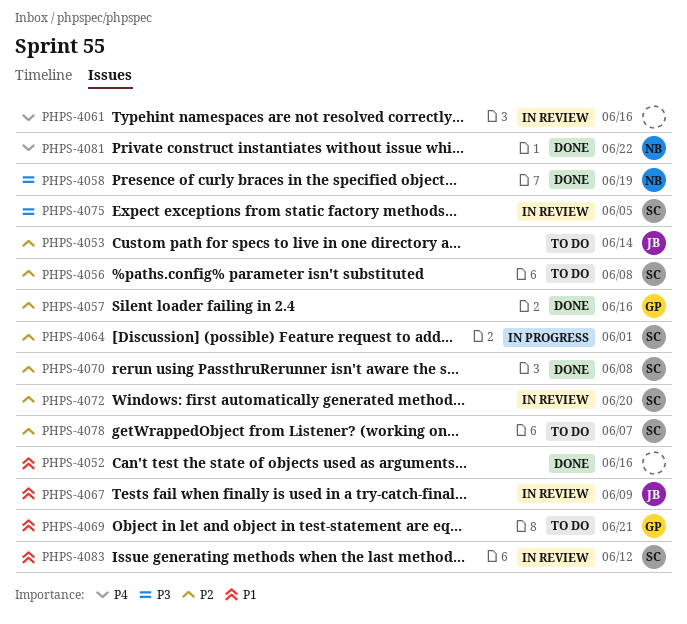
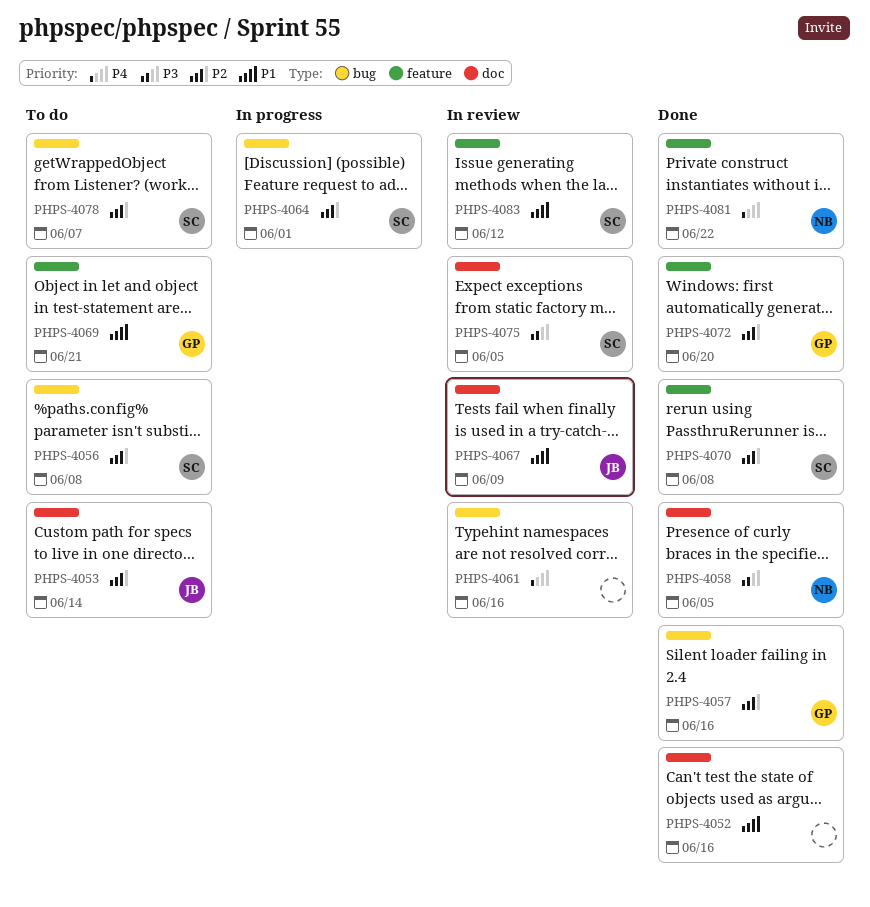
PHPS-4058, due: Jun 19 -> Jun 5
PHPS-4072, status: In review -> Done
PHPS-4072, owner: SC -> GP

